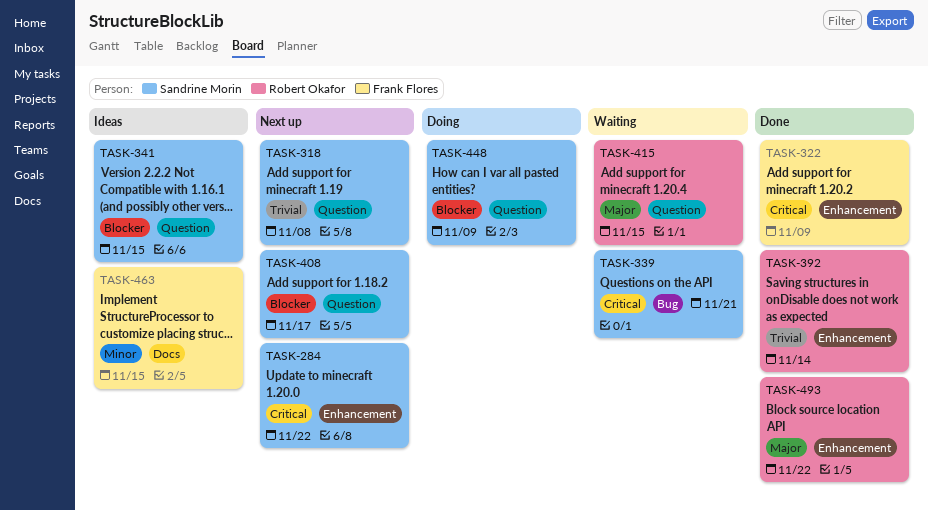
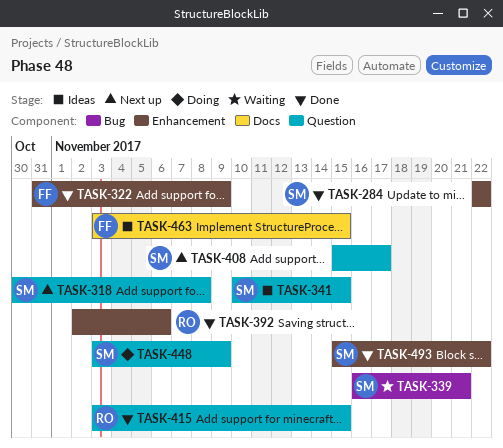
TASK-284, status: Next up -> Done
TASK-392, due: Nov 14 -> Nov 6
TASK-415, status: Waiting -> Done
TASK-493, owner: Robert Okafor -> Sandrine Morin

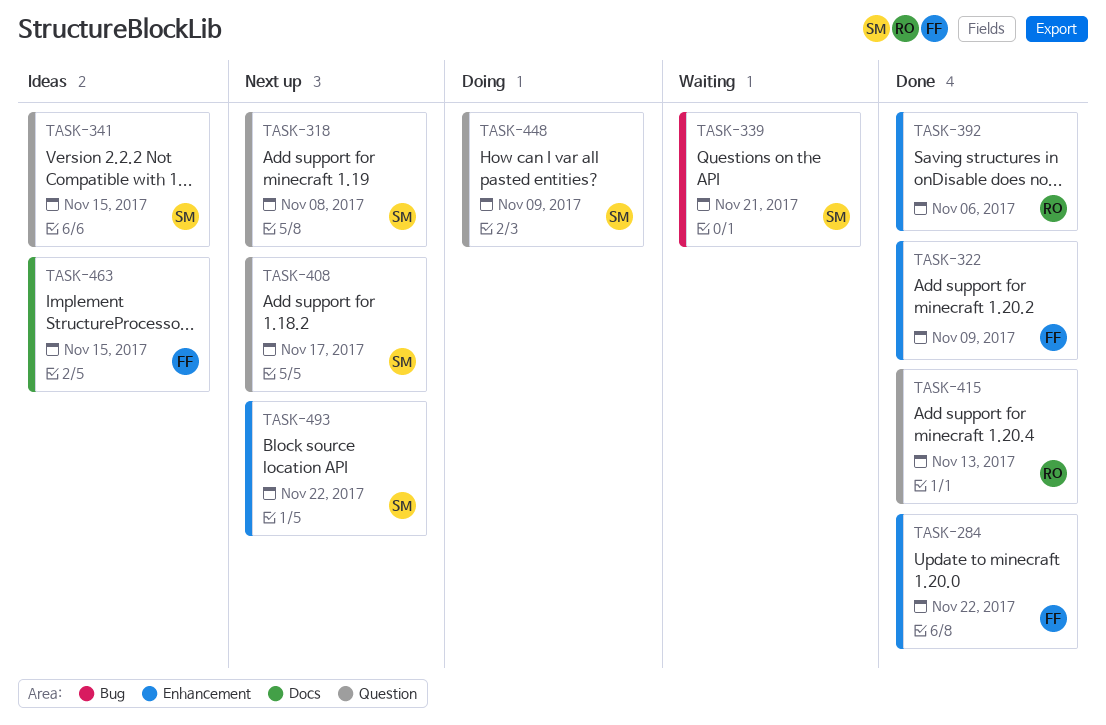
TASK-284, owner: SM -> FF
TASK-415, due: Nov 15 -> Nov 13
TASK-493, status: Done -> Next up

